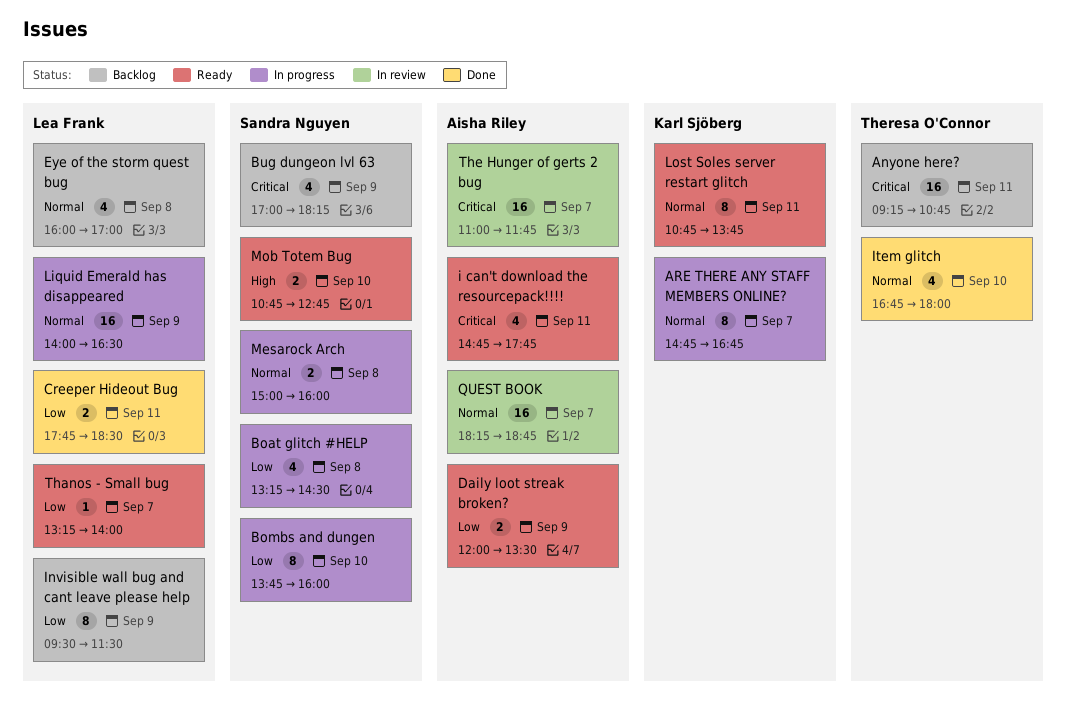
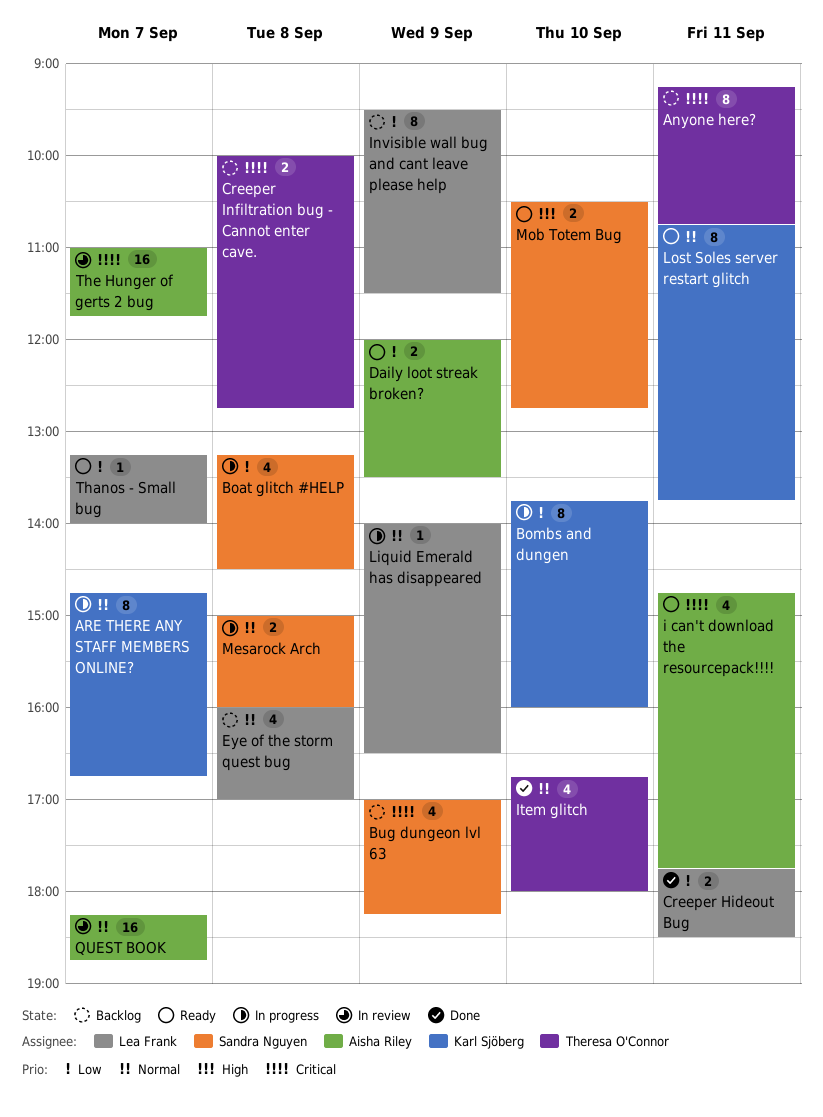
Anyone here?, estimate: 16 -> 8
Bombs and dungen, owner: Sandra Nguyen -> Karl Sjöberg
Creeper Infiltration bug - Cannot enter cave.: none -> present
Liquid Emerald has disappeared, estimate: 16 -> 1
Mob Totem Bug, begins: 10:45 -> 10:30

